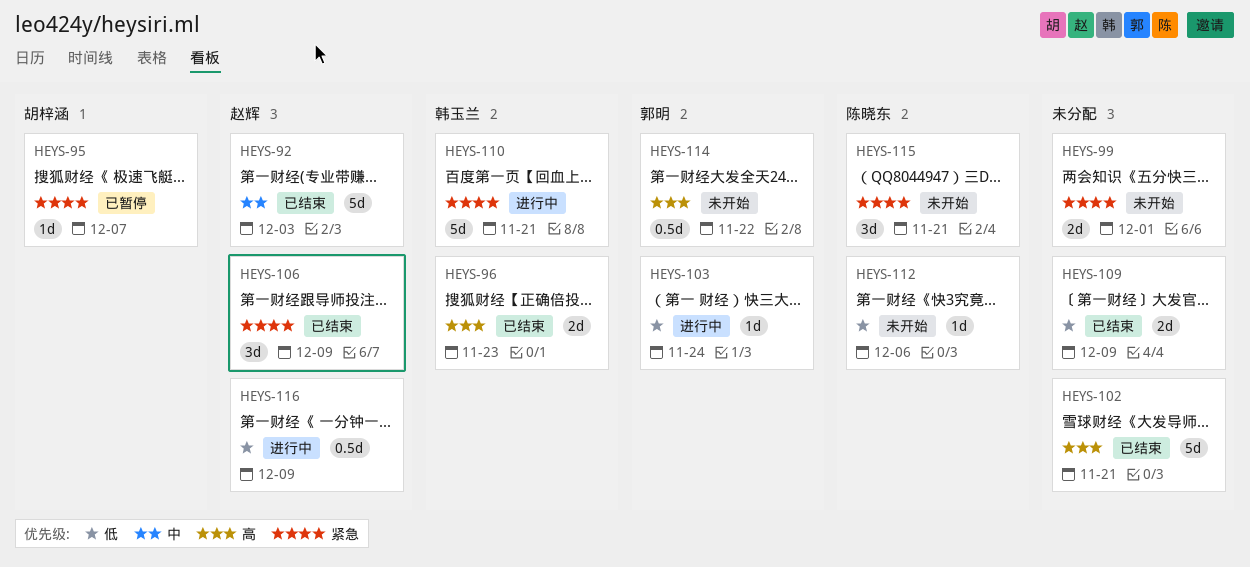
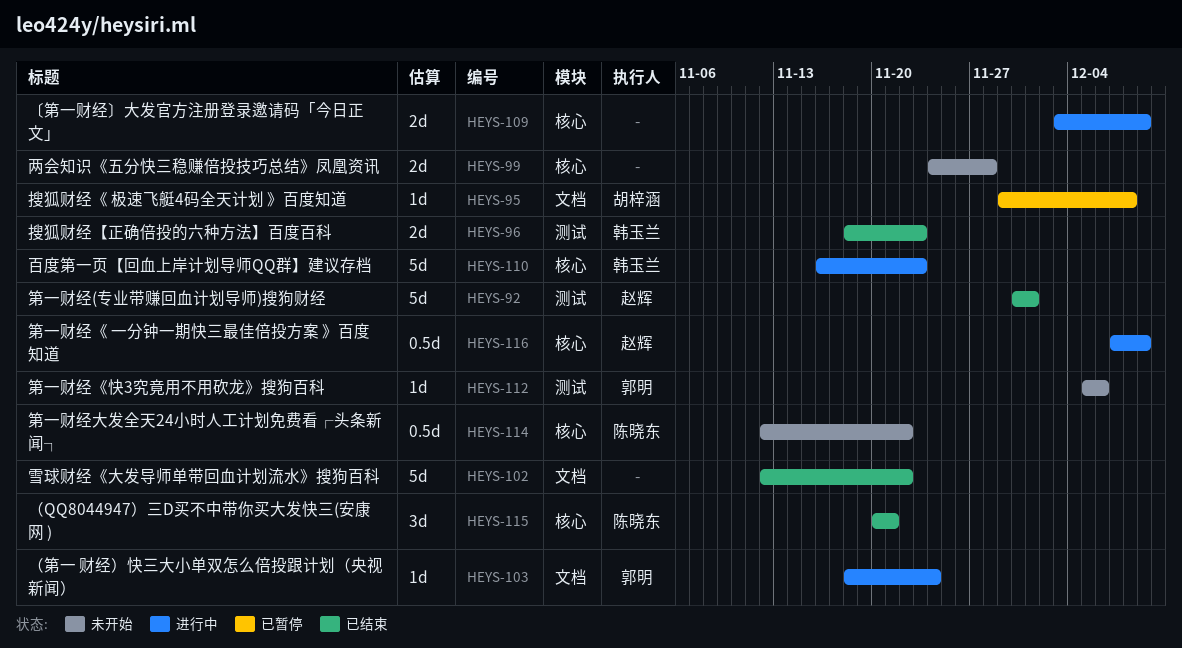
HEYS-92, due: Dec 3 -> Dec 1
HEYS-95, due: Dec 7 -> Dec 8
HEYS-99, due: Dec 1 -> Nov 28
HEYS-102, due: Nov 21 -> Nov 22
HEYS-106: present -> none
HEYS-109, status: 已结束 -> 进行中
HEYS-110, due: Nov 21 -> Nov 23
HEYS-112, owner: 陈晓东 -> 郭明
HEYS-114, owner: 郭明 -> 陈晓东
HEYS-115, status: 未开始 -> 已结束

